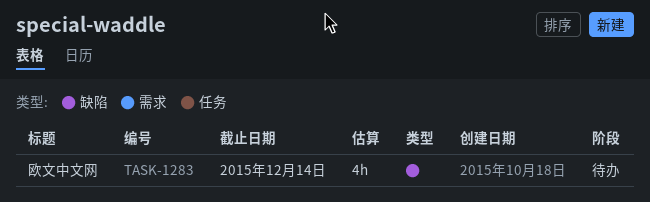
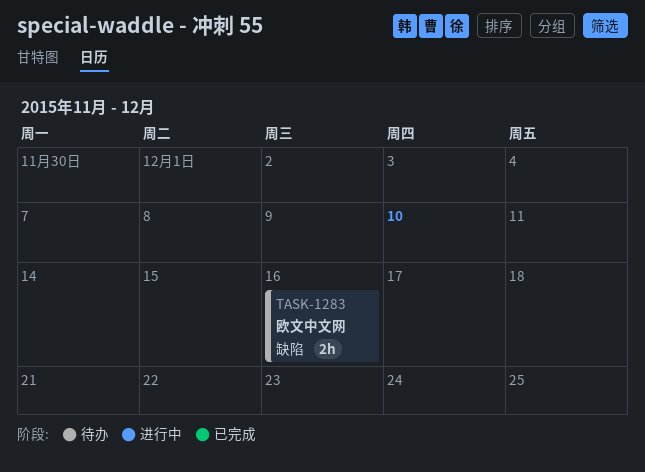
TASK-1283, estimate: 4h -> 2h
TASK-1283, due: Dec 14 -> Dec 16

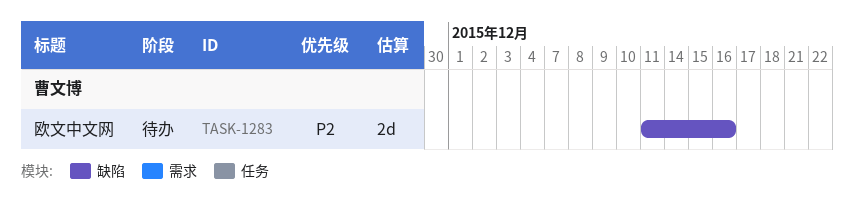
TASK-1283, estimate: 2h -> 2d

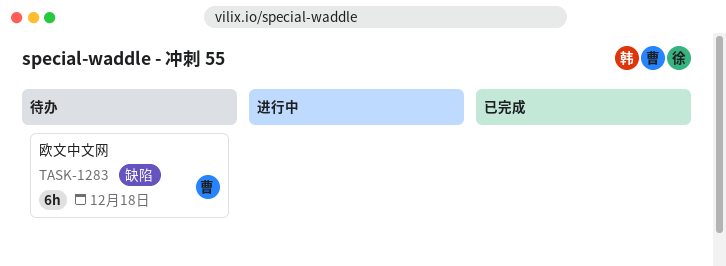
TASK-1283, estimate: 2d -> 6h
TASK-1283, due: Dec 16 -> Dec 18

